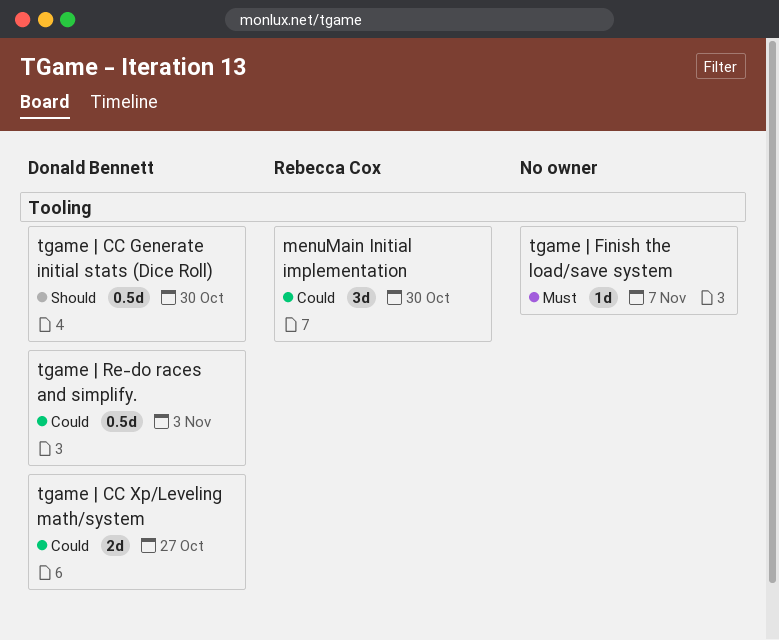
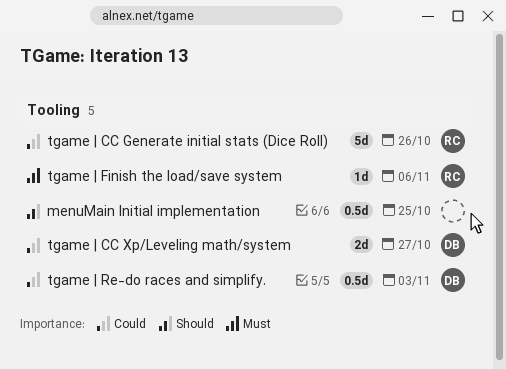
menuMain Initial implementation, owner: Rebecca Cox -> none
menuMain Initial implementation, priority: Could -> Should
menuMain Initial implementation, estimate: 3d -> 0.5d
menuMain Initial implementation, due: Oct 30 -> Oct 25
tgame | CC Generate initial stats (Dice Roll), owner: Donald Bennett -> Rebecca Cox
tgame | CC Generate initial stats (Dice Roll), priority: Should -> Could
tgame | CC Generate initial stats (Dice Roll), estimate: 0.5d -> 5d
tgame | CC Generate initial stats (Dice Roll), due: Oct 30 -> Oct 26
tgame | Finish the load/save system, owner: none -> Rebecca Cox
tgame | Finish the load/save system, due: Nov 7 -> Nov 6

